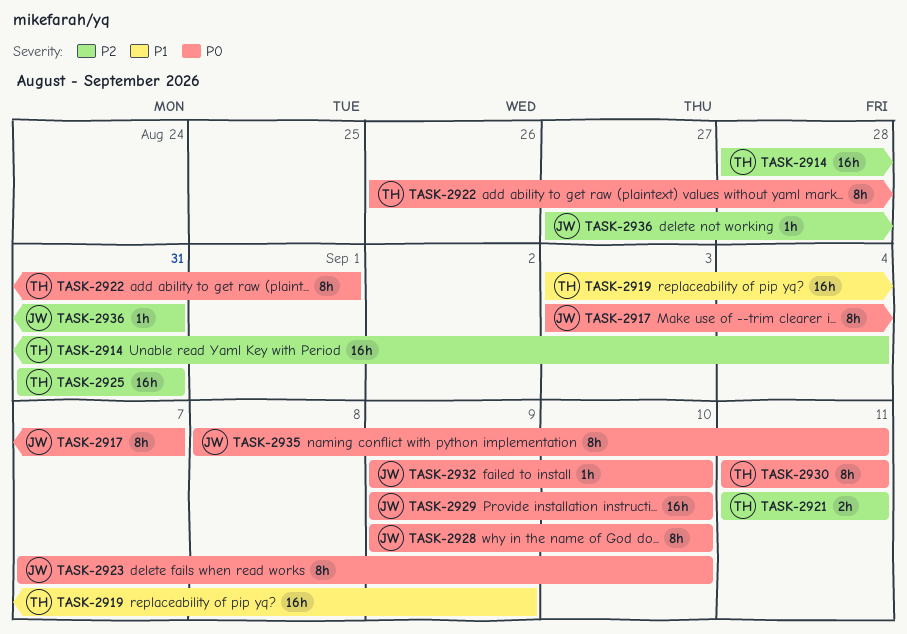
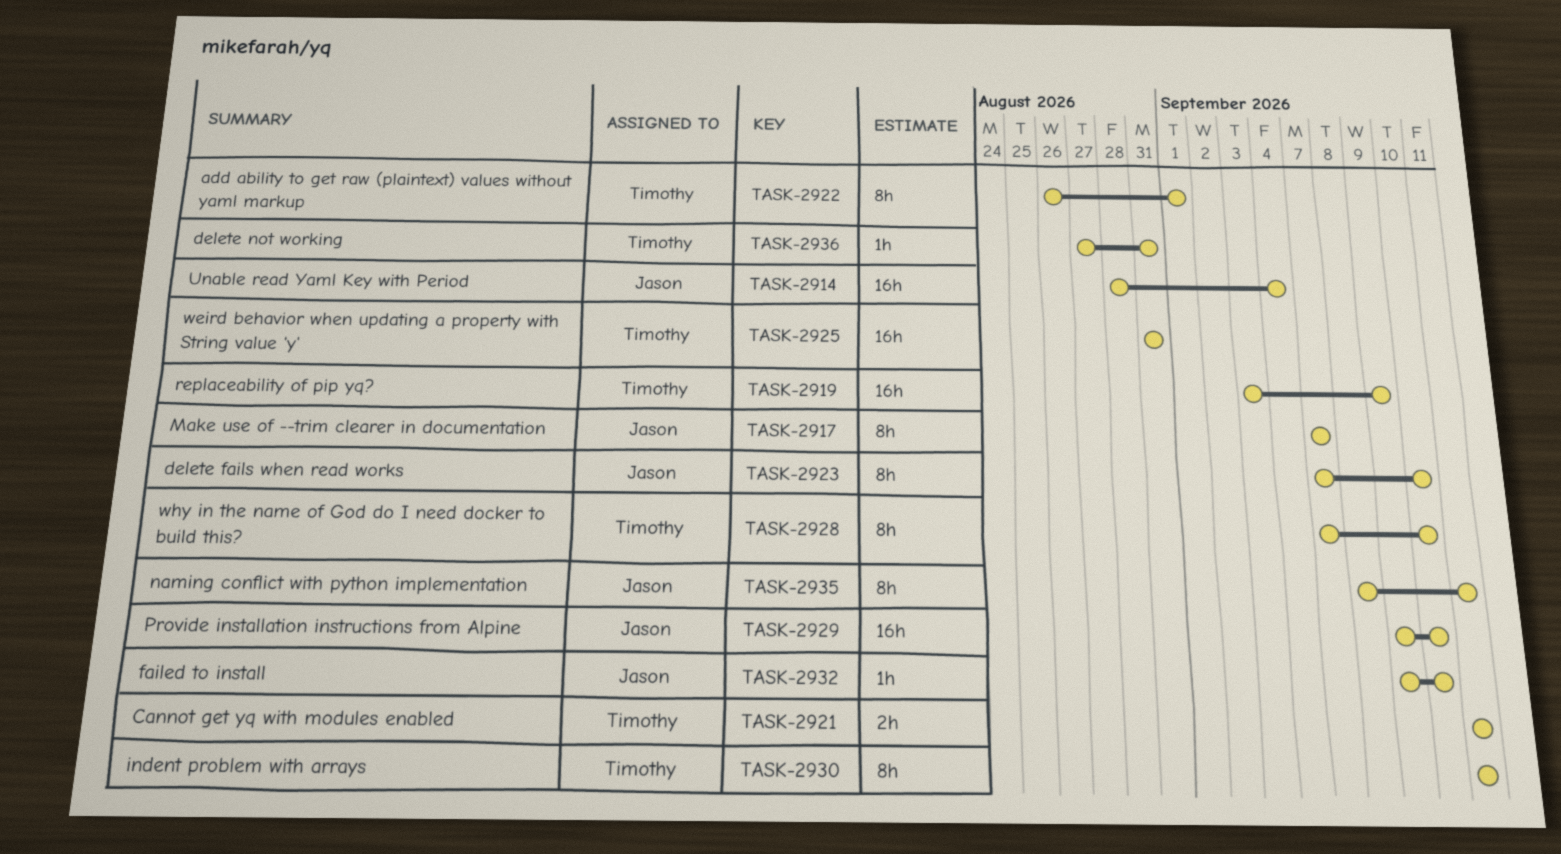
TASK-2914, owner: Timothy -> Jason
TASK-2917, start: Sep 3 -> Sep 7
TASK-2928, owner: Jason -> Timothy
TASK-2928, start: Sep 9 -> Sep 7
TASK-2936, owner: Jason -> Timothy

